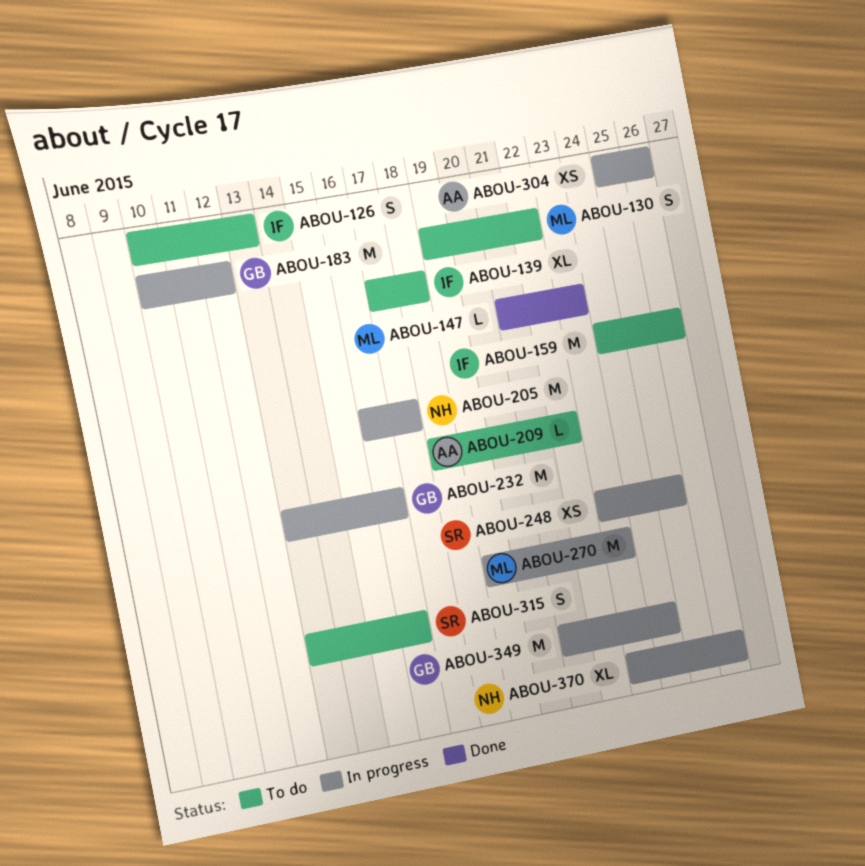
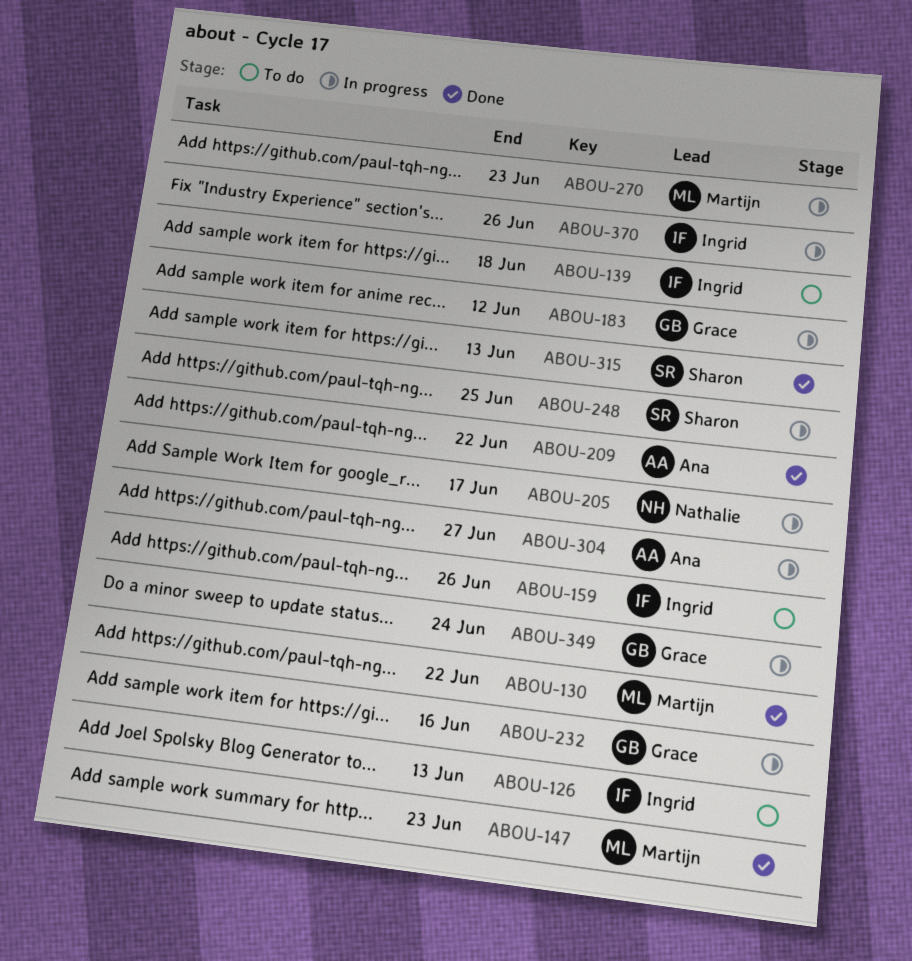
ABOU-130, status: To do -> Done
ABOU-209, status: To do -> Done
ABOU-304, due: Jun 26 -> Jun 27
ABOU-315, status: To do -> Done
ABOU-315, due: Jun 16 -> Jun 13
ABOU-370, owner: Nathalie -> Ingrid

